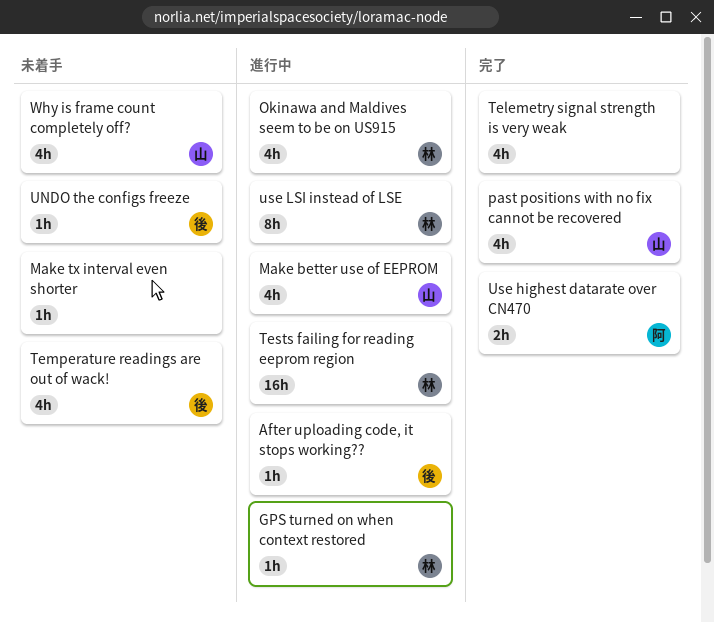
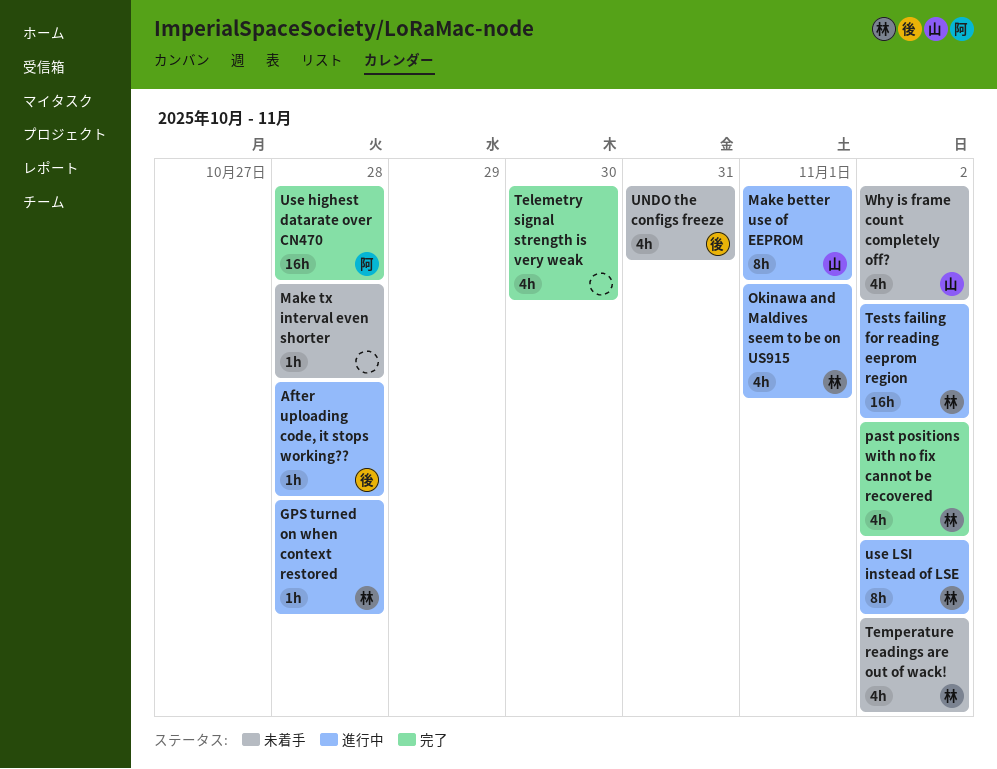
Make better use of EEPROM, estimate: 4h -> 8h
past positions with no fix cannot be recovered, owner: 山 -> 林
Temperature readings are out of wack!, owner: 後 -> 林
UNDO the configs freeze, estimate: 1h -> 4h
Use highest datarate over CN470, estimate: 2h -> 16h

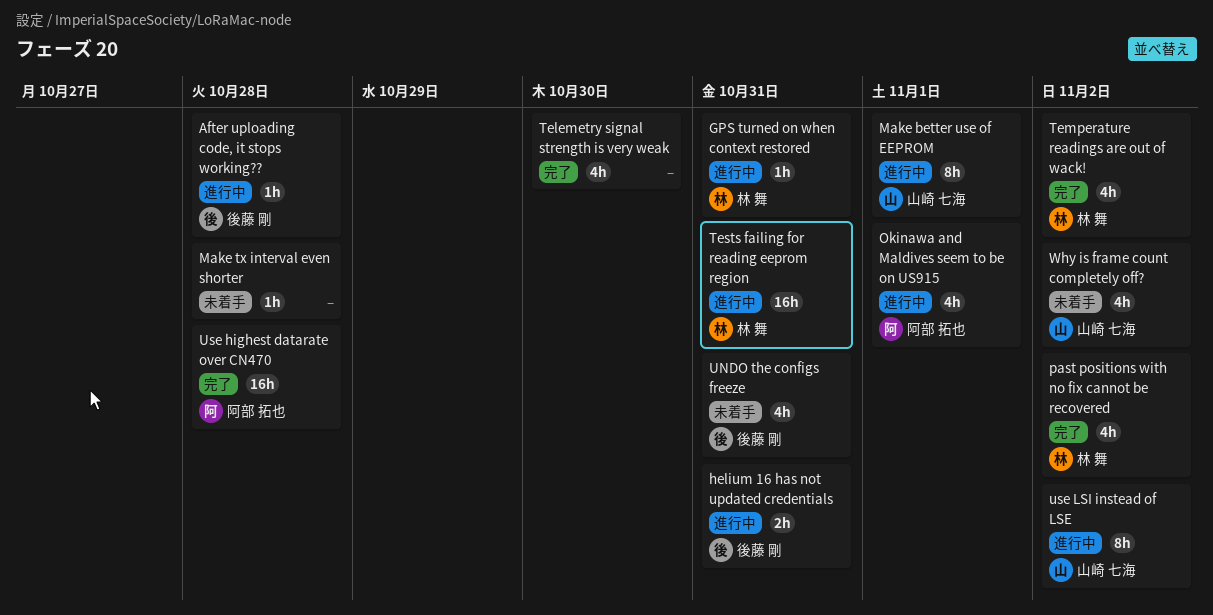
GPS turned on when context restored, due: Oct 28 -> Oct 31
helium 16 has not updated credentials: none -> present
Okinawa and Maldives seem to be on US915, owner: 林 舞 -> 阿部 拓也
Temperature readings are out of wack!, status: 未着手 -> 完了
Tests failing for reading eeprom region, due: Nov 2 -> Oct 31
use LSI instead of LSE, owner: 林 舞 -> 山崎 七海

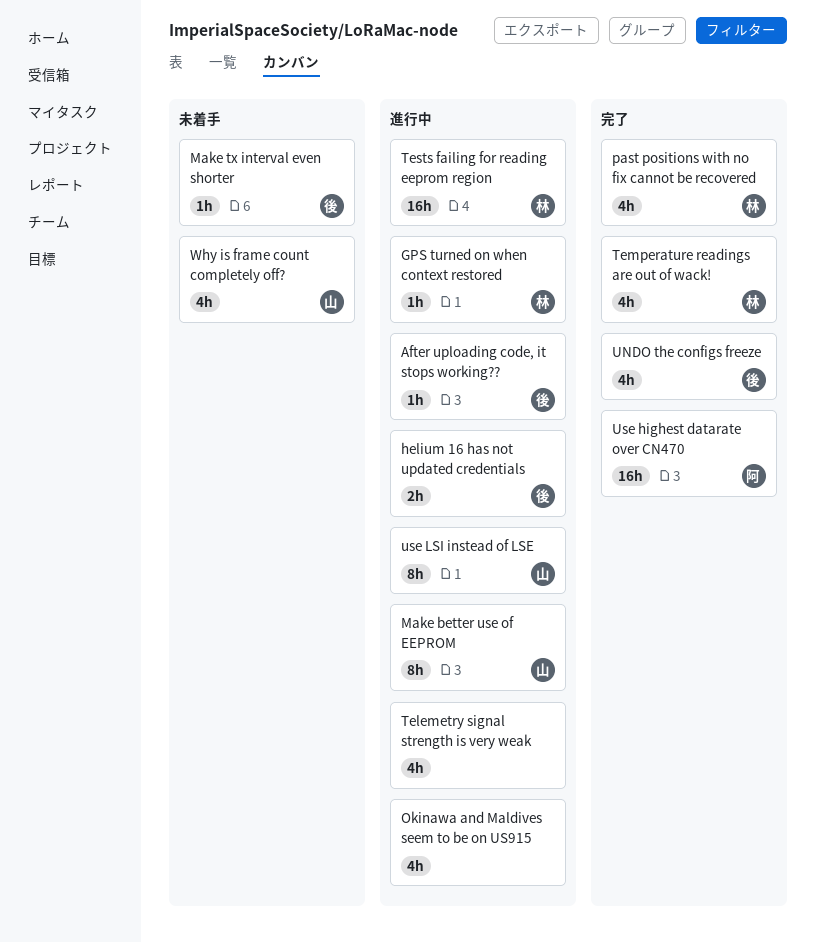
Make tx interval even shorter, owner: none -> 後藤 剛
Okinawa and Maldives seem to be on US915, owner: 阿部 拓也 -> none
Telemetry signal strength is very weak, status: 完了 -> 進行中
UNDO the configs freeze, status: 未着手 -> 完了

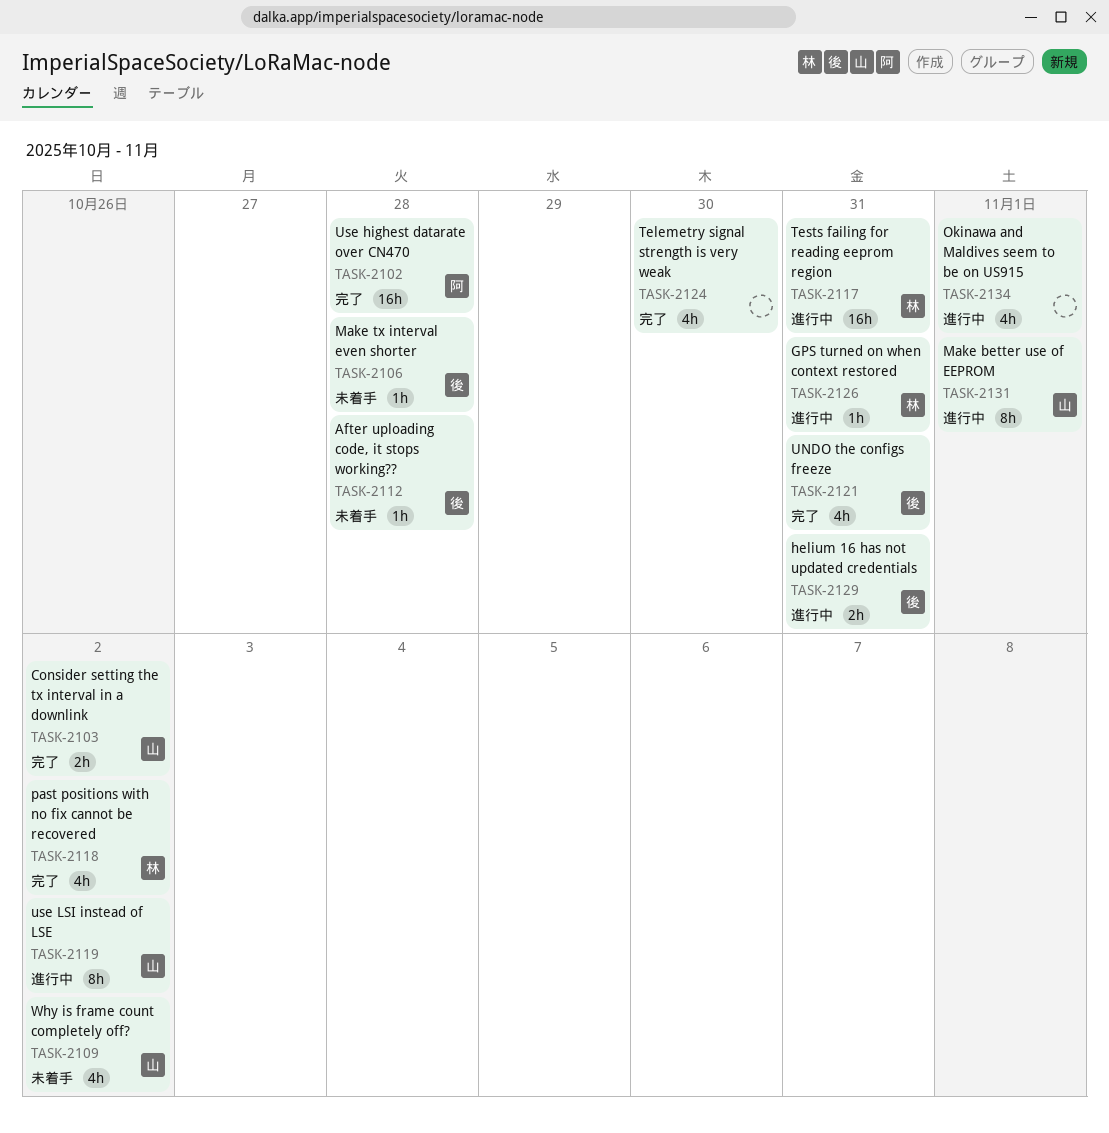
After uploading code, it stops working??, status: 進行中 -> 未着手
Consider setting the tx interval in a downlink: none -> present
Telemetry signal strength is very weak, status: 進行中 -> 完了
Temperature readings are out of wack!: present -> none

